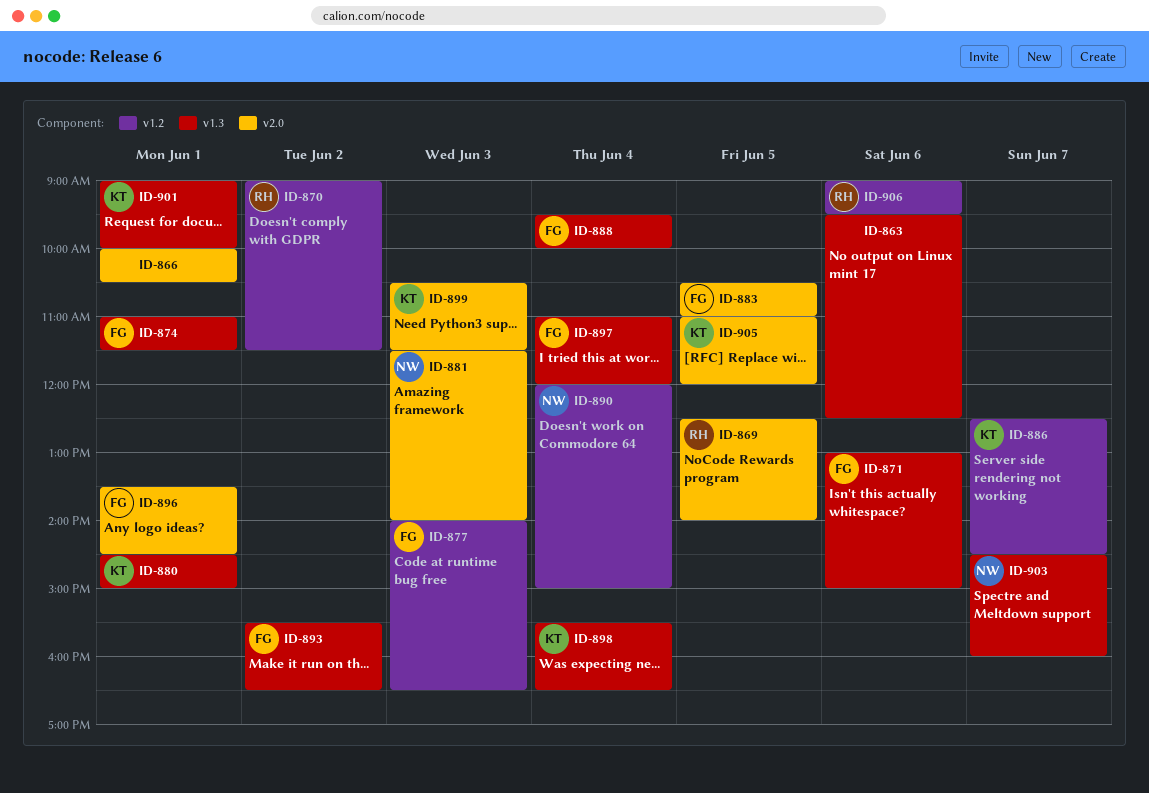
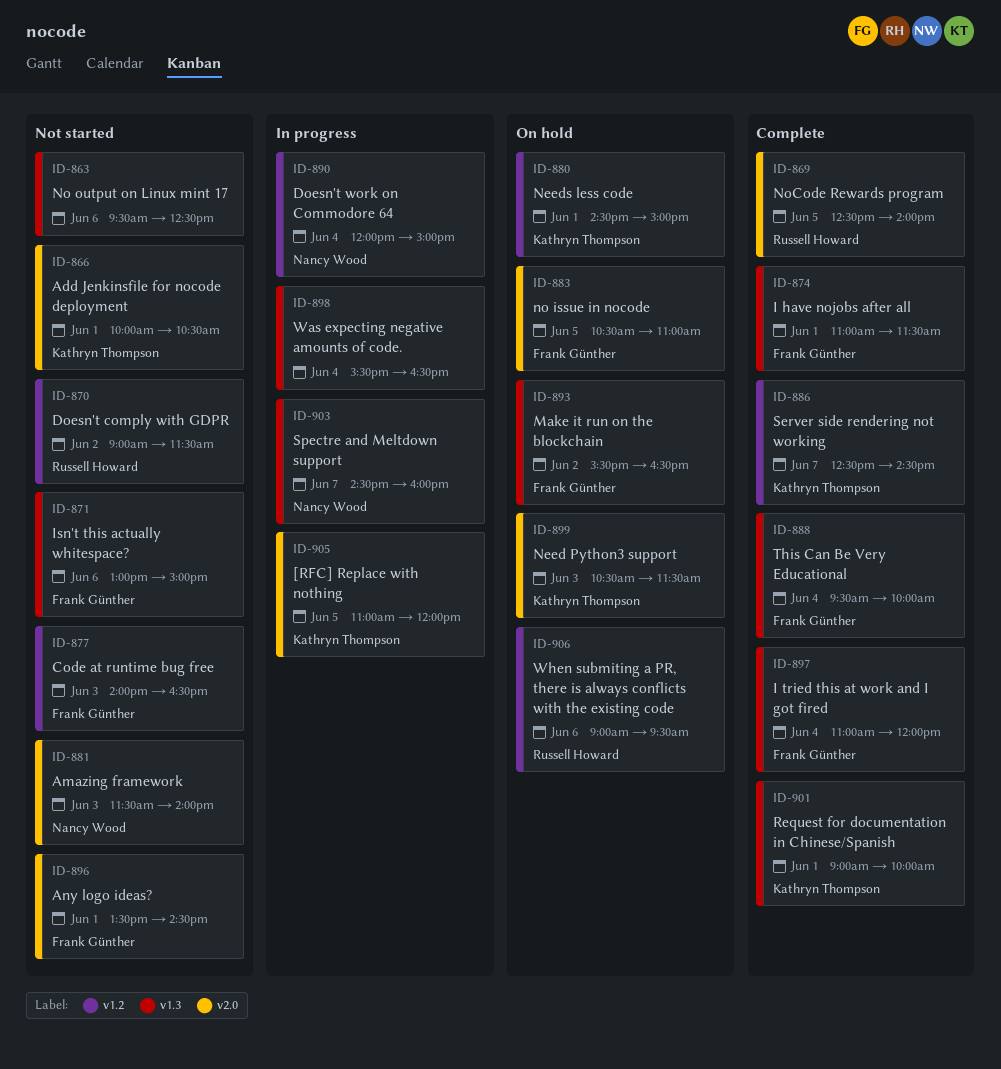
ID-866, owner: none -> Kathryn Thompson
ID-880, label: v1.3 -> v1.2
ID-898, owner: Kathryn Thompson -> none

